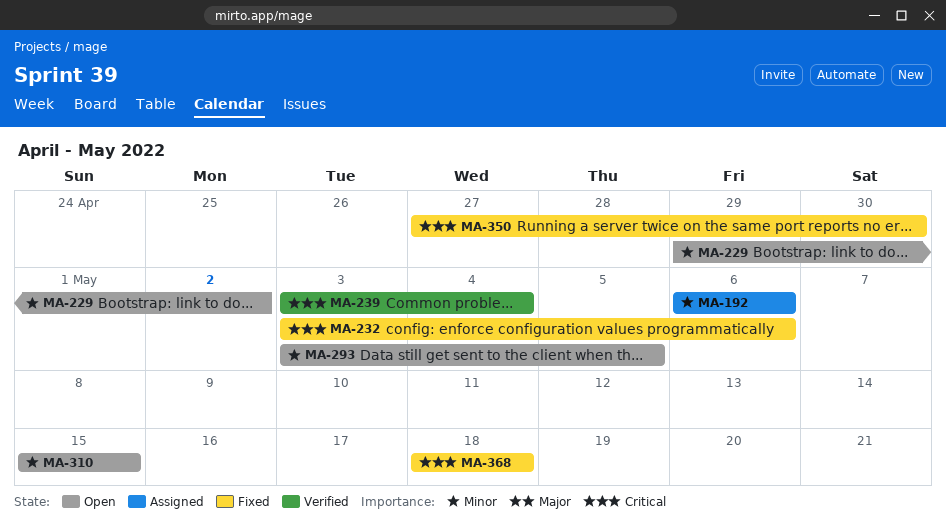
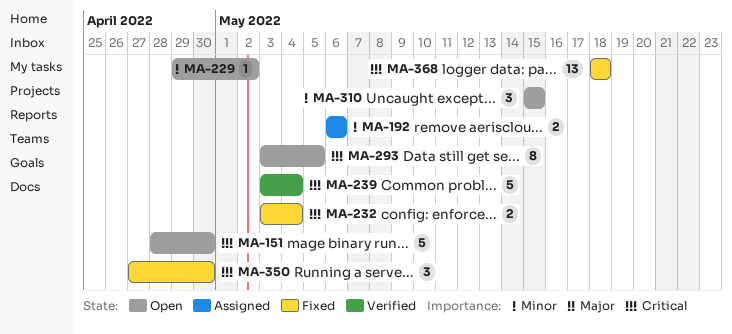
MA-151: none -> present
MA-232, due: May 6 -> May 4
MA-293, priority: Minor -> Critical

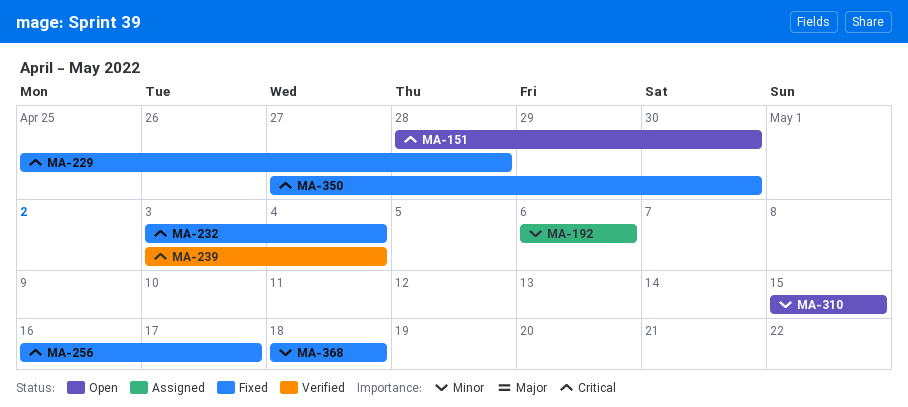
MA-229, status: Open -> Fixed
MA-229, priority: Minor -> Critical
MA-229, start: Apr 29 -> Apr 25
MA-229, due: May 2 -> Apr 28
MA-256: none -> present
MA-293: present -> none
MA-368, priority: Critical -> Minor

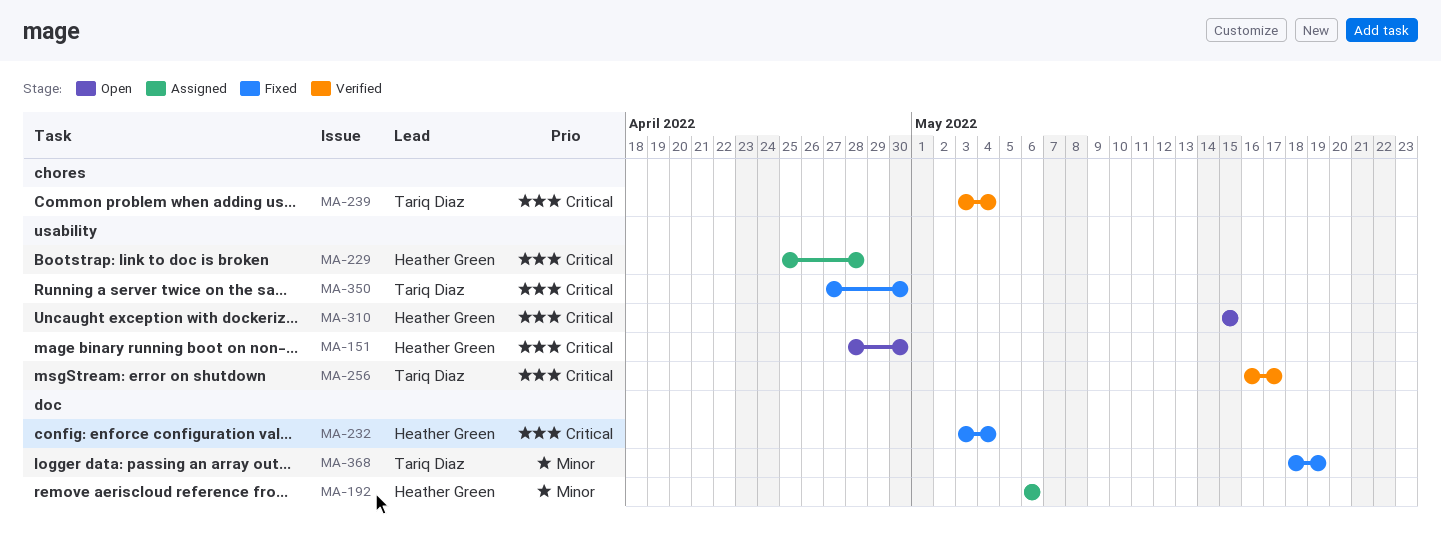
MA-229, status: Fixed -> Assigned
MA-256, status: Fixed -> Verified
MA-310, priority: Minor -> Critical
MA-368, due: May 18 -> May 19

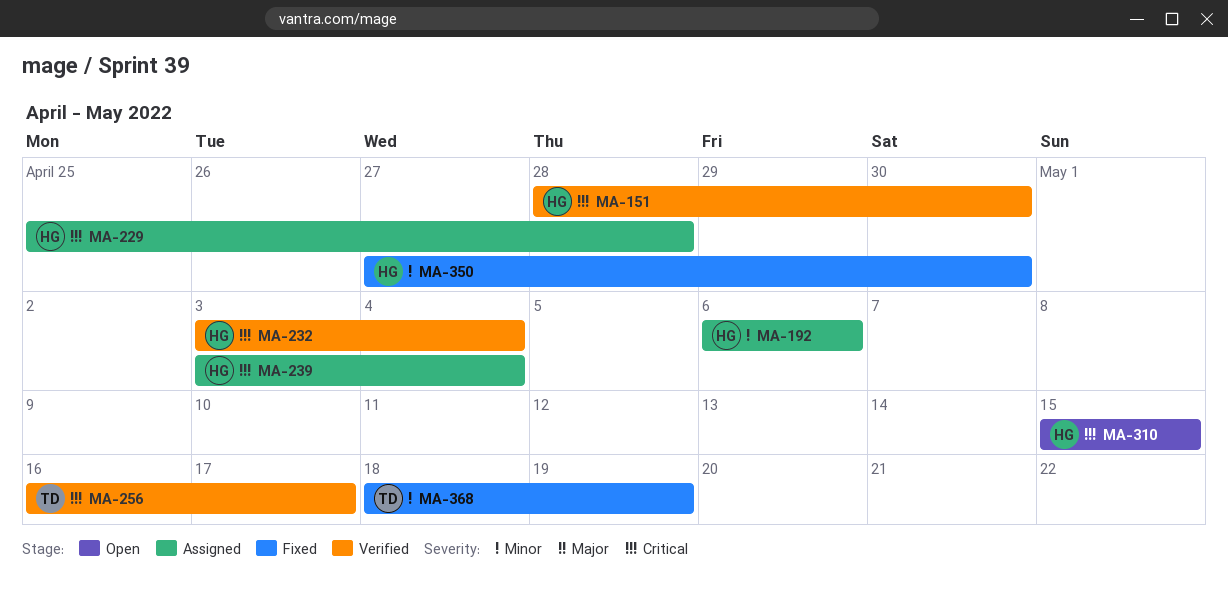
MA-151, status: Open -> Verified
MA-232, status: Fixed -> Verified
MA-239, status: Verified -> Assigned
MA-239, owner: Tariq Diaz -> Heather Green
MA-350, owner: Tariq Diaz -> Heather Green
MA-350, priority: Critical -> Minor

